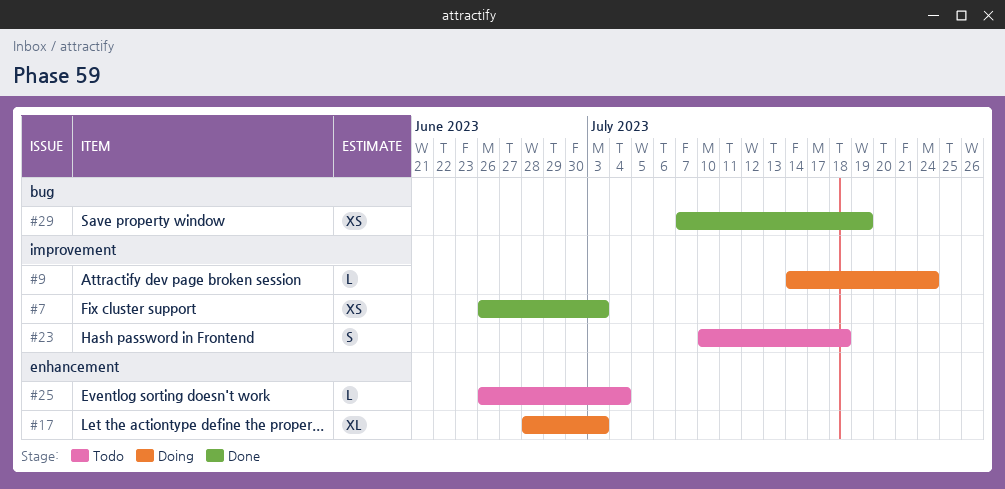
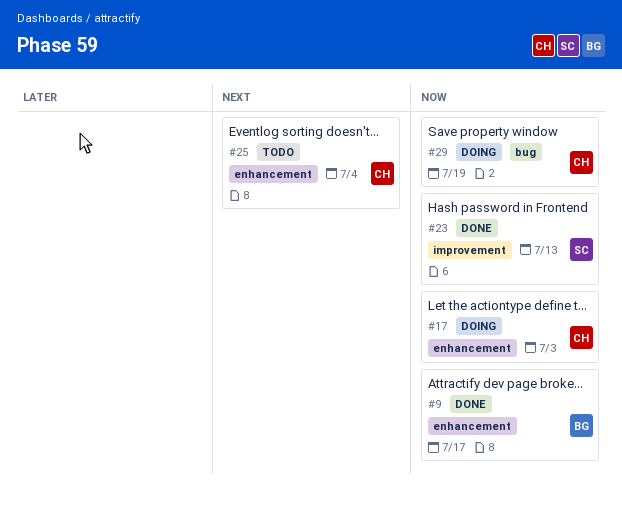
#7: present -> none
#9, status: Doing -> Done
#9, label: improvement -> enhancement
#9, due: Jul 24 -> Jul 17
#23, status: Todo -> Done
#23, due: Jul 18 -> Jul 13
#29, status: Done -> Doing

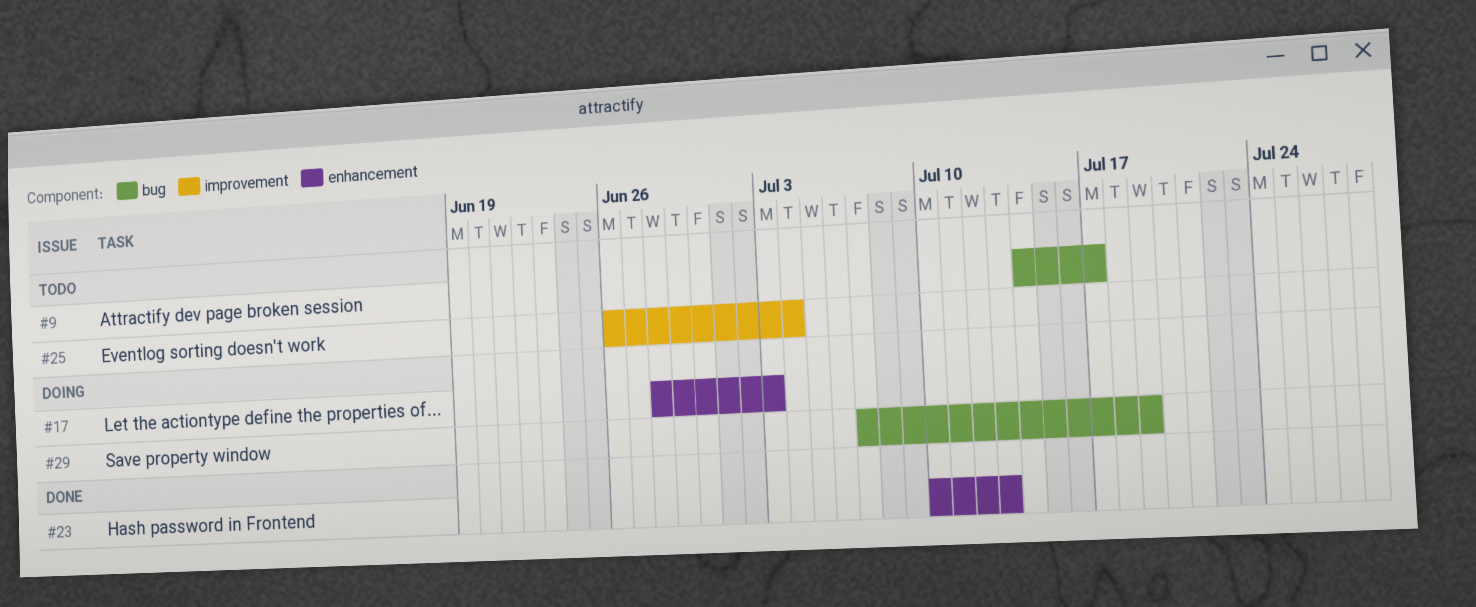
#9, status: Done -> Todo
#9, label: enhancement -> bug
#23, label: improvement -> enhancement
#25, label: enhancement -> improvement

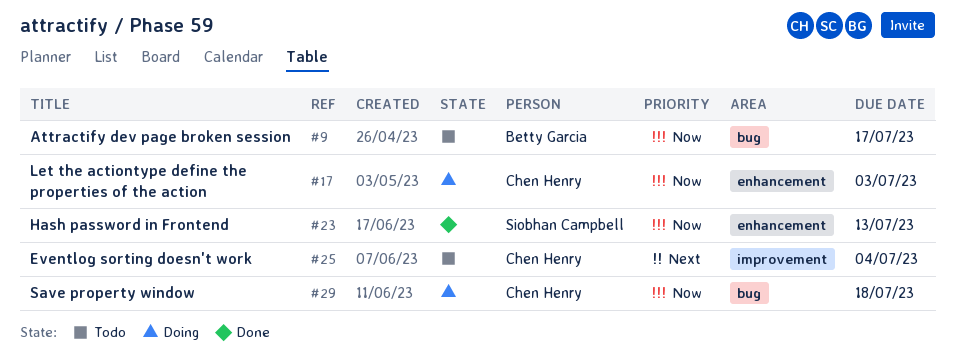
#29, due: Jul 19 -> Jul 18

